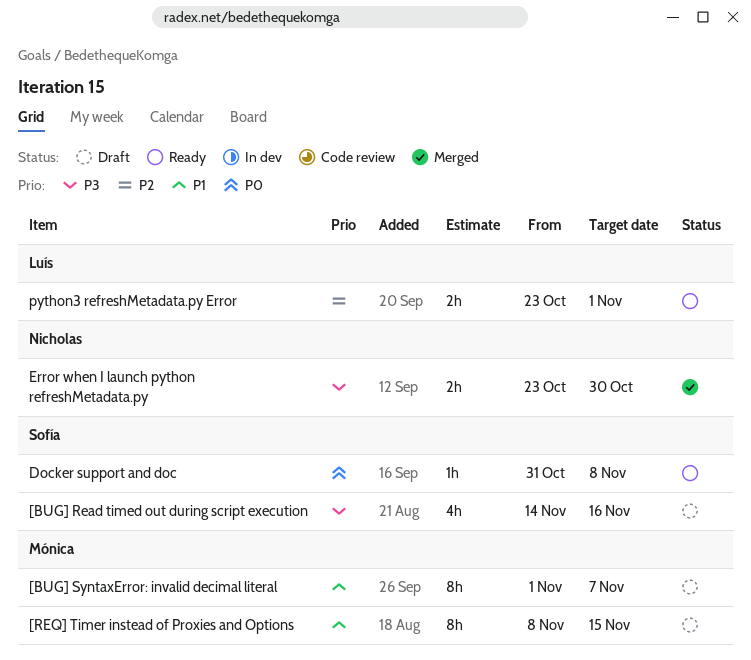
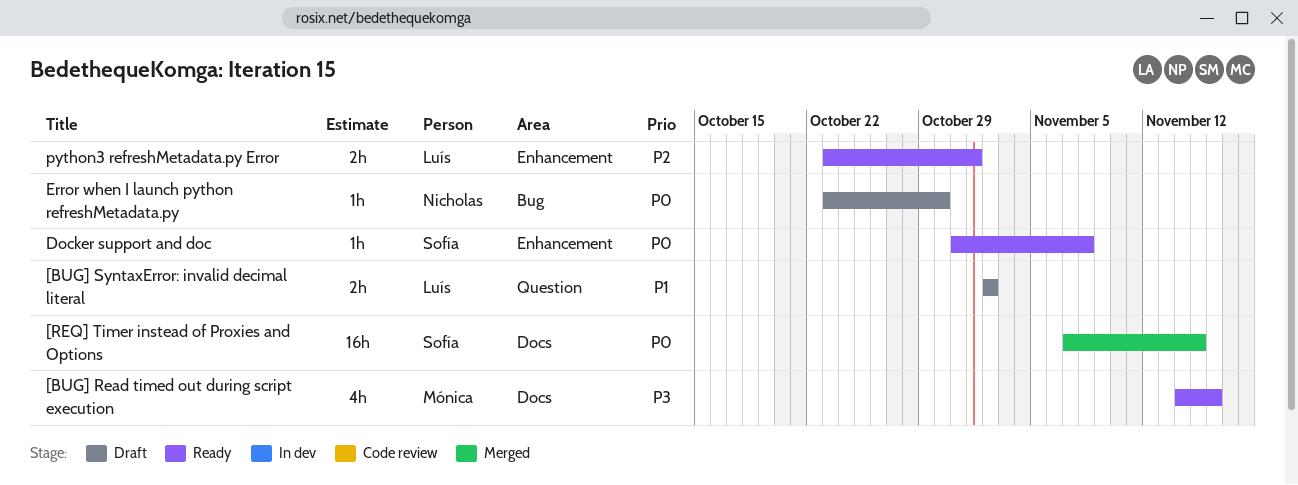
[BUG] Read timed out during script execution, status: Draft -> Ready
[BUG] Read timed out during script execution, owner: Sofía -> Mónica
[BUG] SyntaxError: invalid decimal literal, owner: Mónica -> Luís
[BUG] SyntaxError: invalid decimal literal, estimate: 8h -> 2h
[BUG] SyntaxError: invalid decimal literal, start: Nov 1 -> Nov 2
[BUG] SyntaxError: invalid decimal literal, due: Nov 7 -> Nov 2
[REQ] Timer instead of Proxies and Options, status: Draft -> Merged
[REQ] Timer instead of Proxies and Options, owner: Mónica -> Sofía
[REQ] Timer instead of Proxies and Options, priority: P1 -> P0
[REQ] Timer instead of Proxies and Options, estimate: 8h -> 16h
[REQ] Timer instead of Proxies and Options, start: Nov 8 -> Nov 7
Error when I launch python refreshMetadata.py, status: Merged -> Draft
Error when I launch python refreshMetadata.py, priority: P3 -> P0
Error when I launch python refreshMetadata.py, estimate: 2h -> 1h

